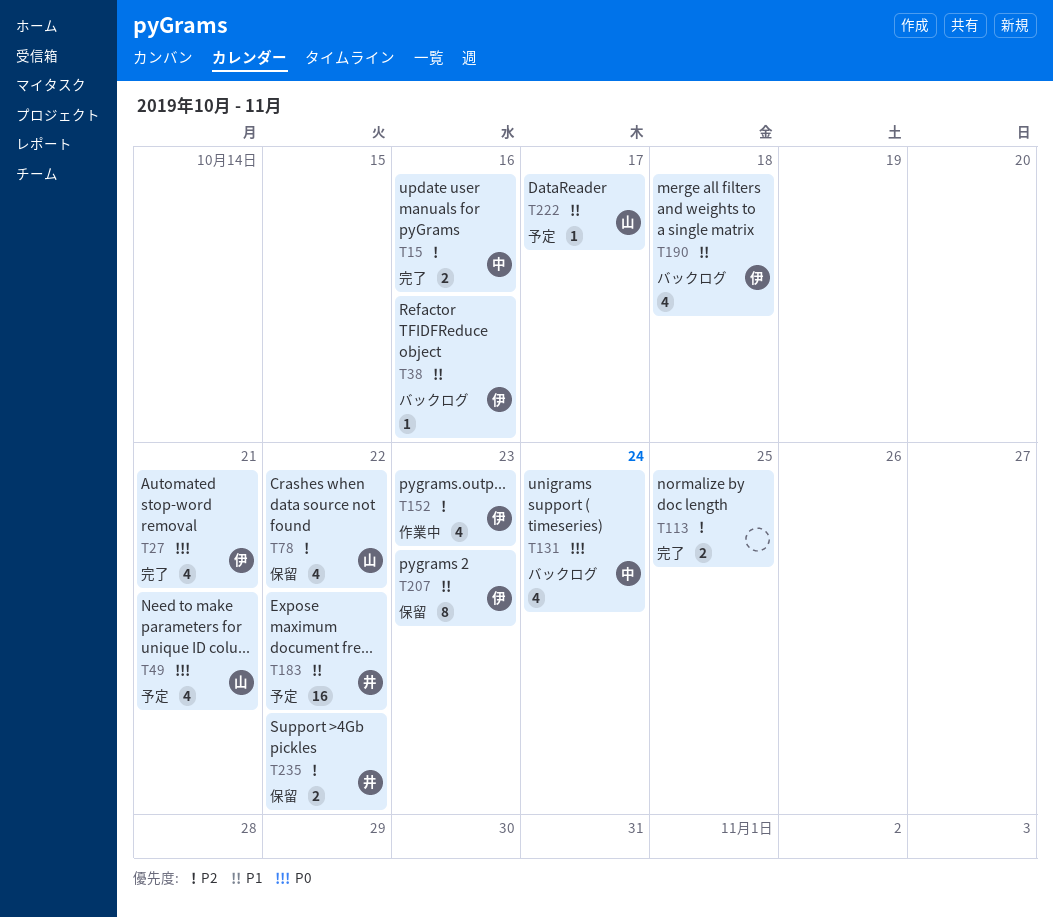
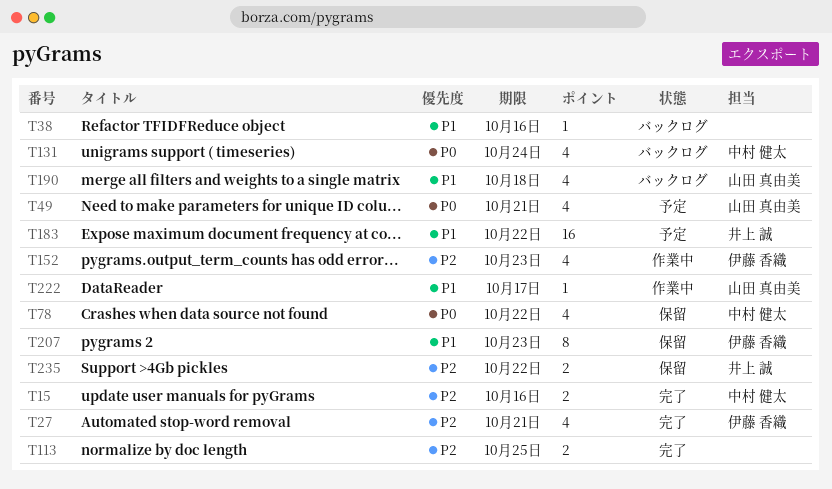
T27, priority: P0 -> P2
T38, owner: 伊藤 香織 -> none
T78, owner: 山田 真由美 -> 中村 健太
T78, priority: P2 -> P0
T190, owner: 伊藤 香織 -> 山田 真由美
T222, status: 予定 -> 作業中

